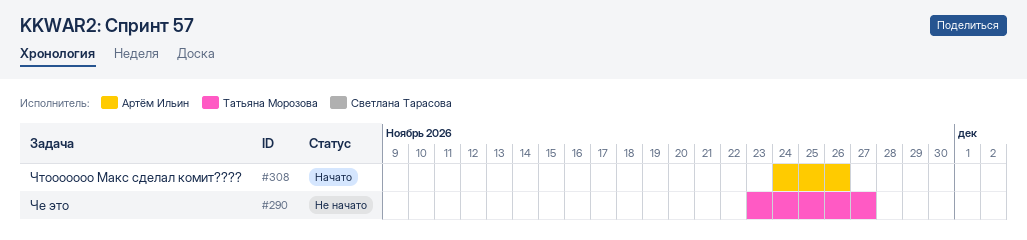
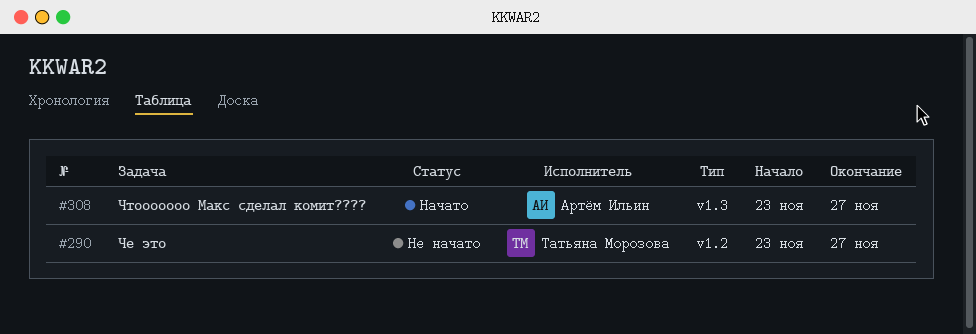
#308, start: Nov 24 -> Nov 23
#308, due: Nov 26 -> Nov 27

